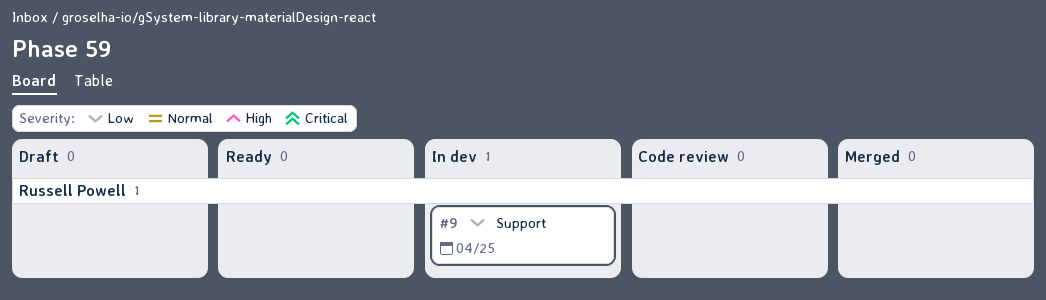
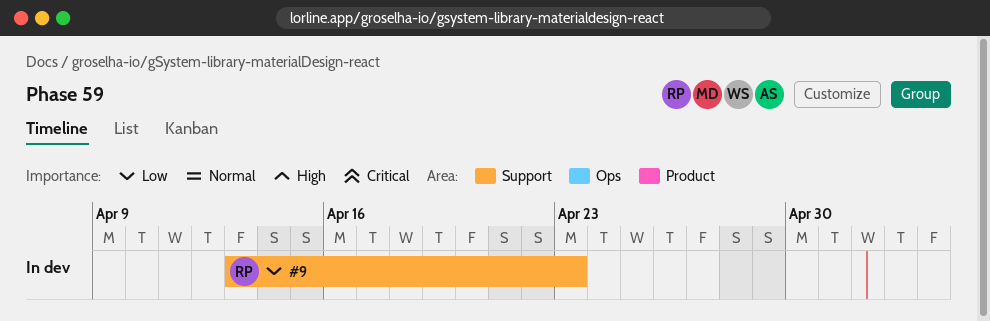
#9, due: Apr 25 -> Apr 23

